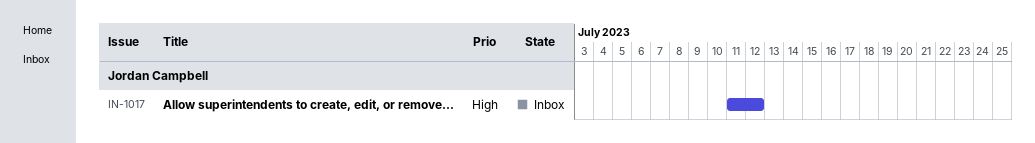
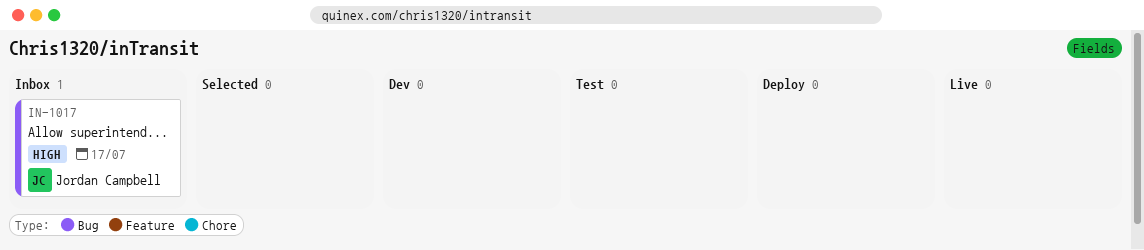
IN-1017, due: Jul 12 -> Jul 17

